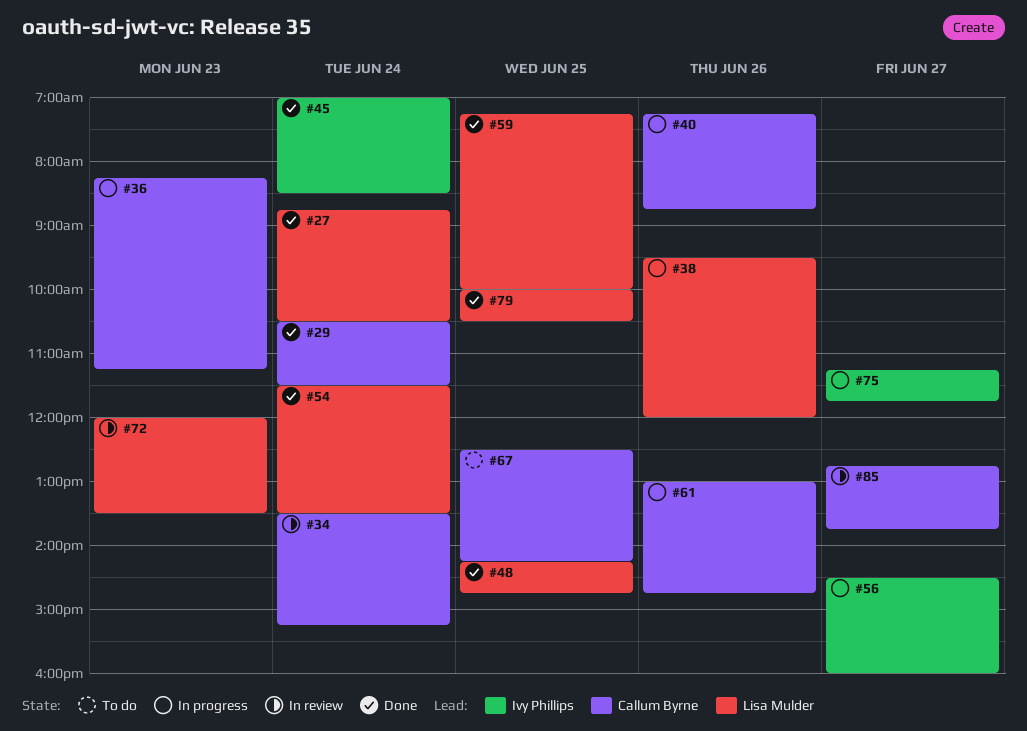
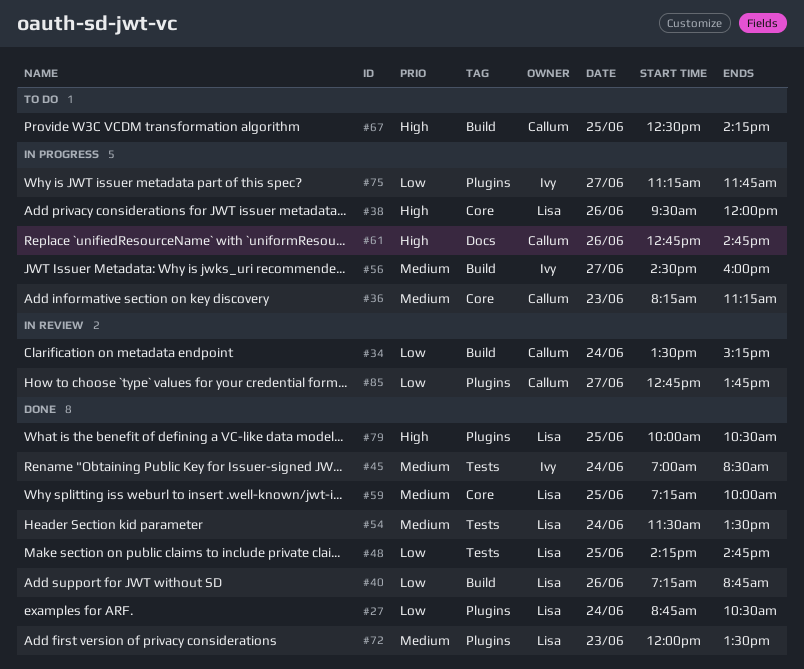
#29: present -> none
#40, status: In progress -> Done
#40, owner: Callum Byrne -> Lisa Mulder
#61, begins: 13:00 -> 12:45
#72, status: In review -> Done

